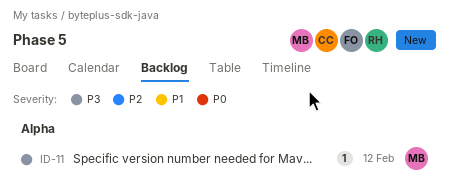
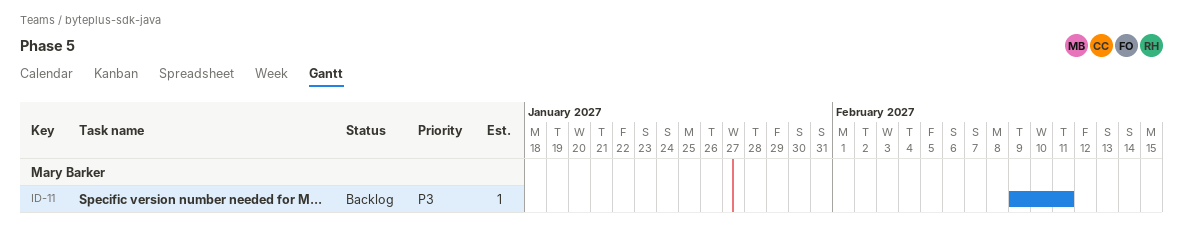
ID-11, due: Feb 12 -> Feb 11

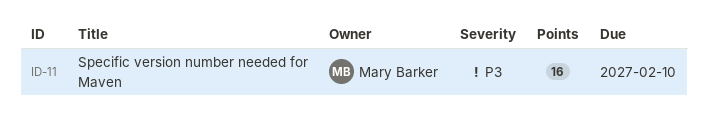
ID-11, estimate: 1 -> 16
ID-11, due: Feb 11 -> Feb 10

